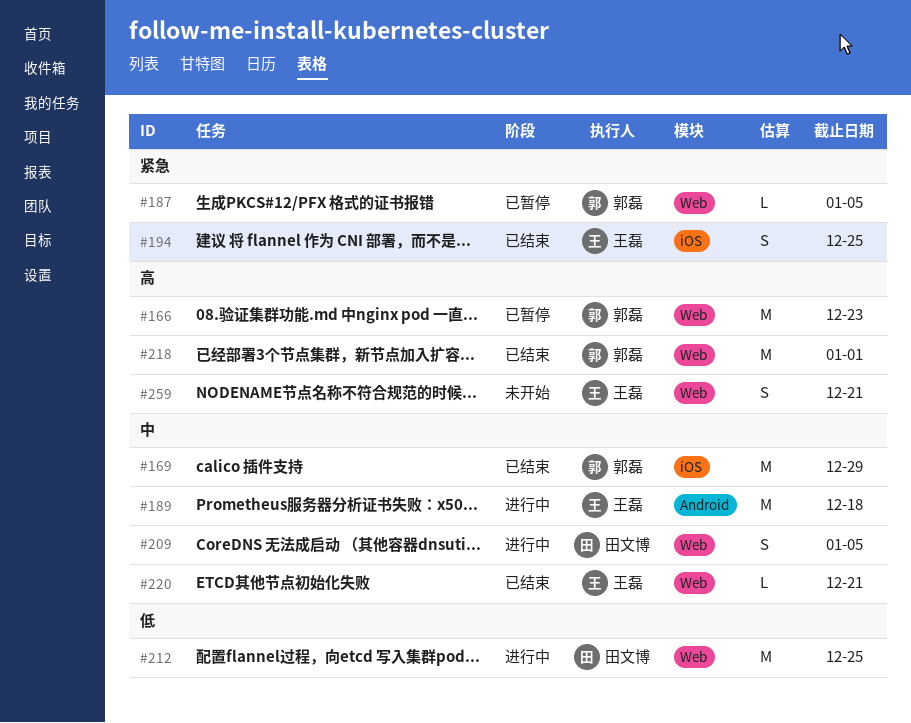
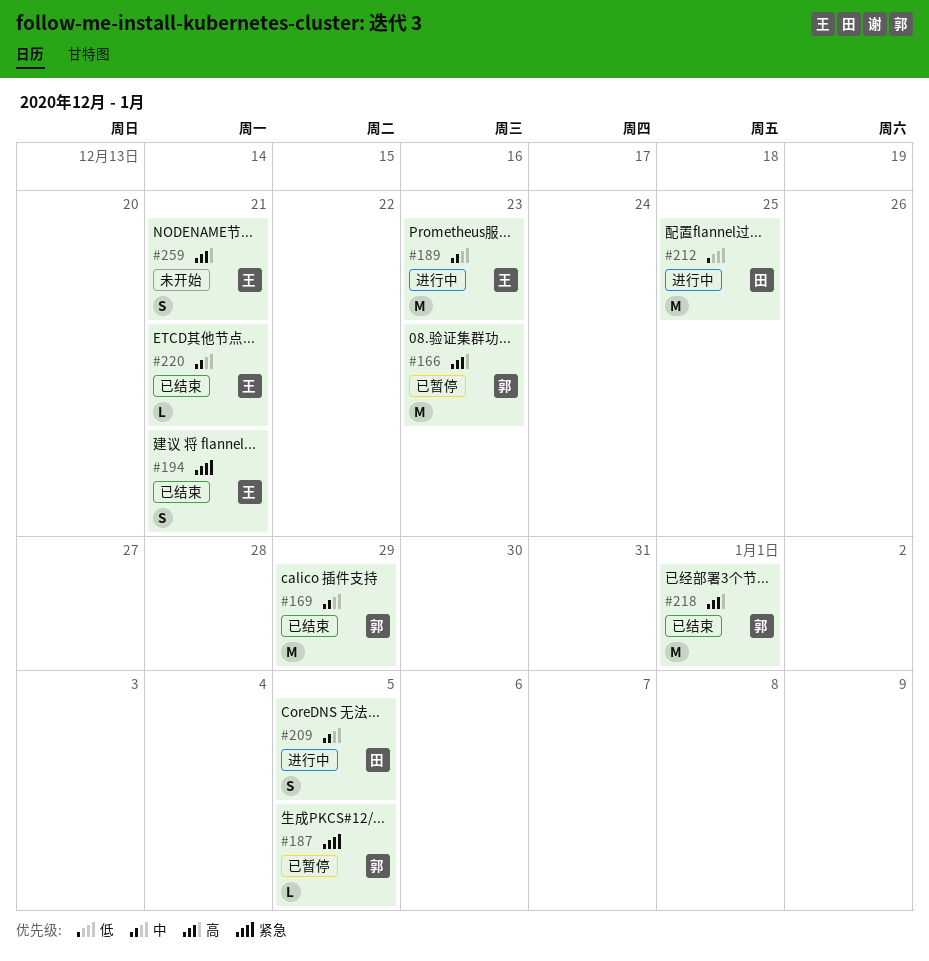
#189, due: Dec 18 -> Dec 23
#194, due: Dec 25 -> Dec 21

